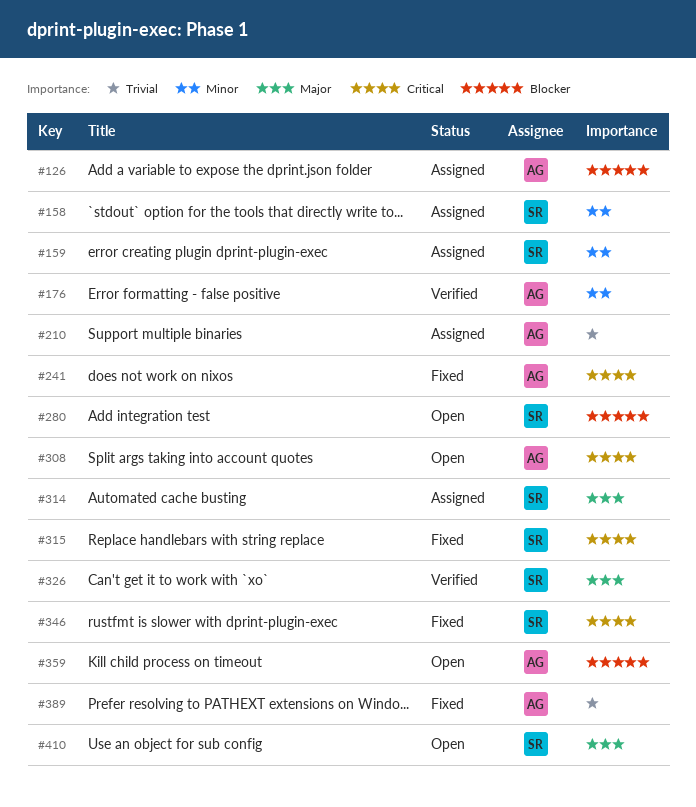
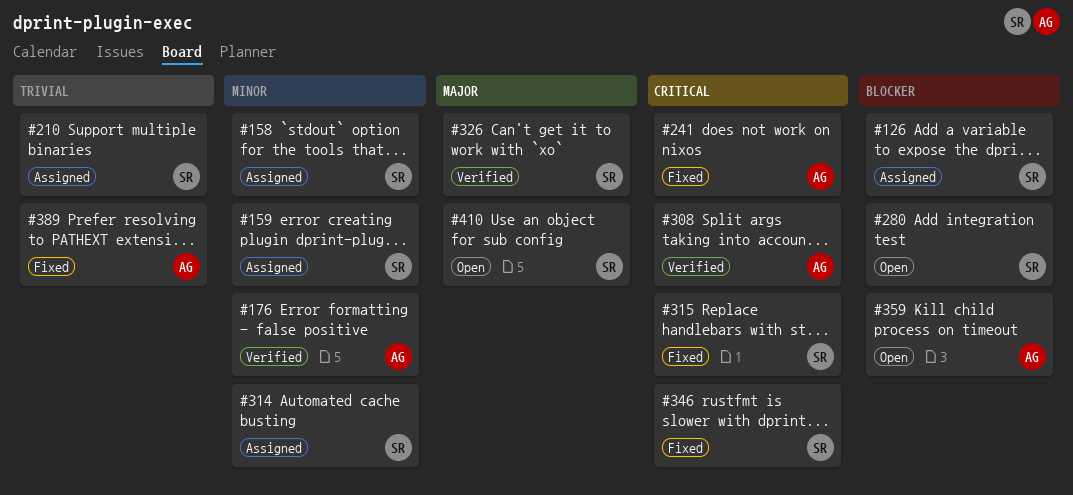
#126, owner: AG -> SR
#210, owner: AG -> SR
#308, status: Open -> Verified
#314, priority: Major -> Minor

